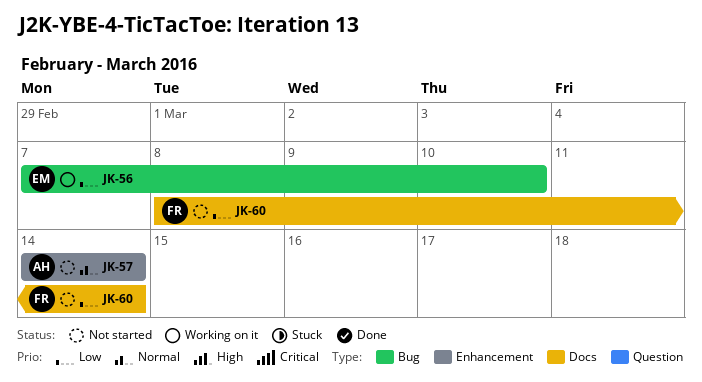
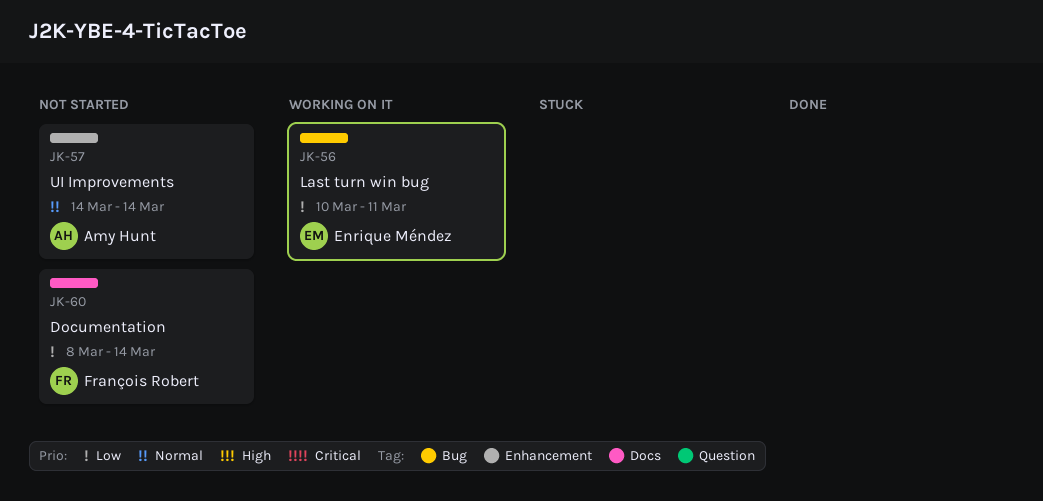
JK-56, start: Mar 7 -> Mar 10
JK-56, due: Mar 10 -> Mar 11

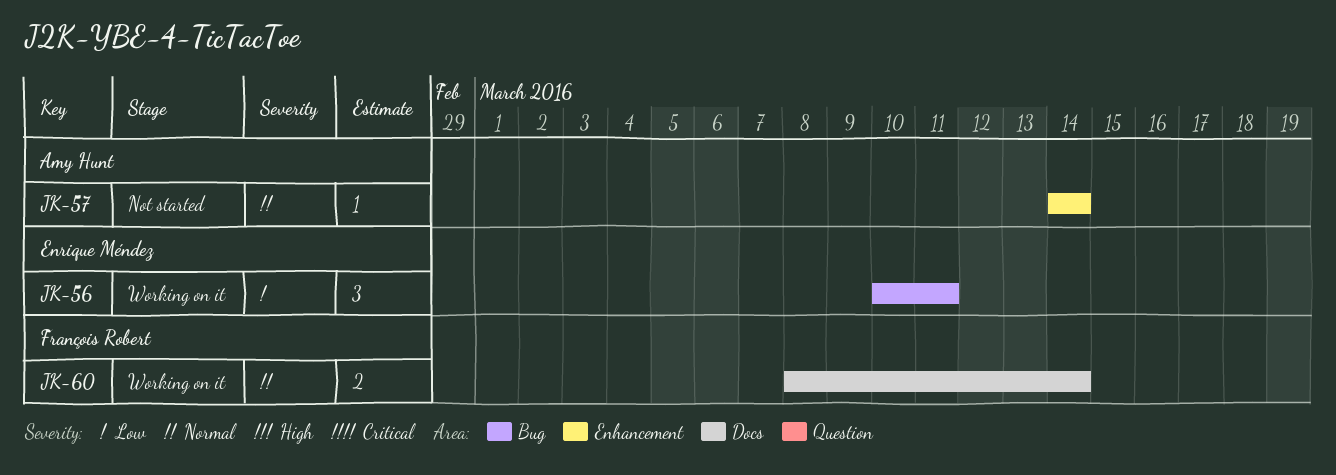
JK-60, status: Not started -> Working on it
JK-60, priority: Low -> Normal

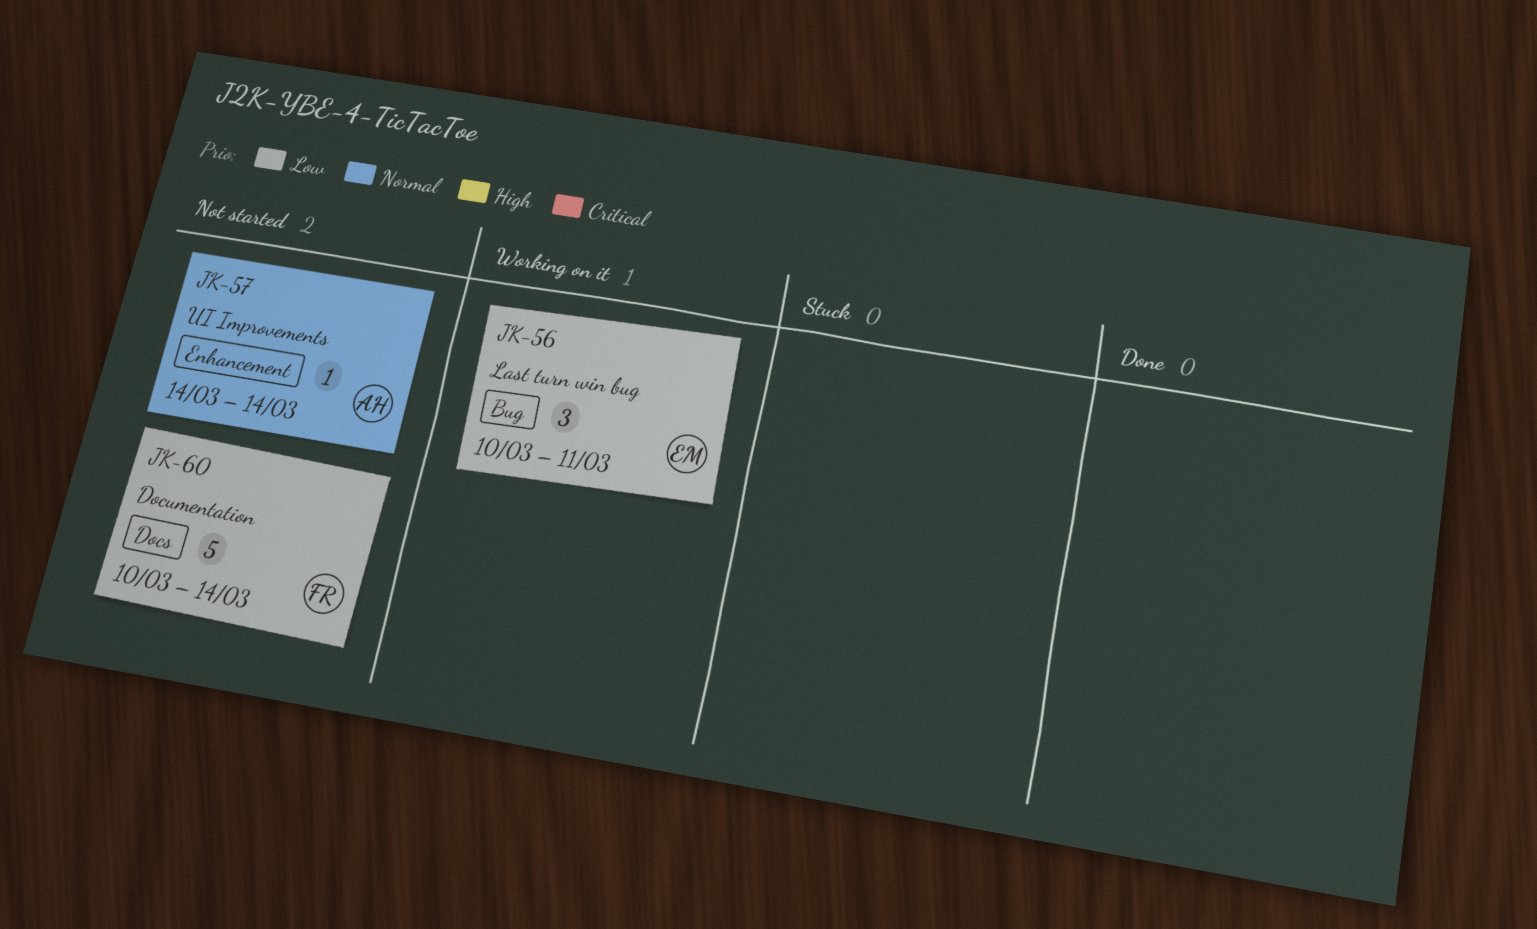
JK-60, status: Working on it -> Not started
JK-60, priority: Normal -> Low
JK-60, estimate: 2 -> 5
JK-60, start: Mar 8 -> Mar 10

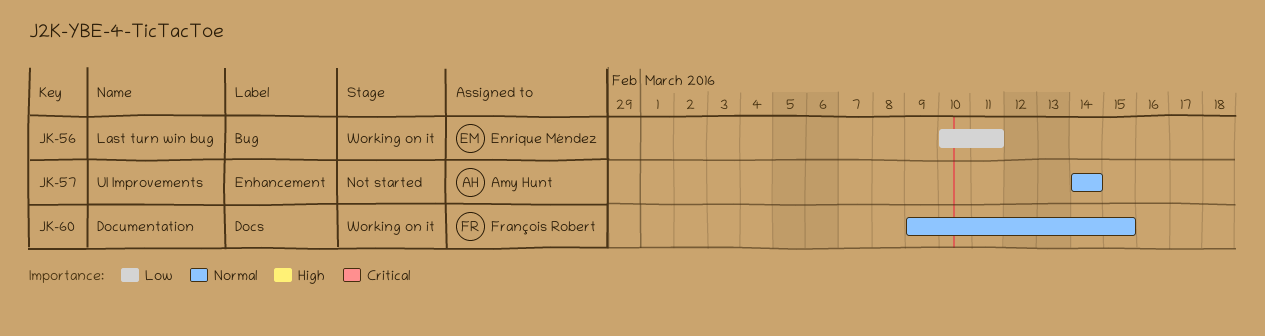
JK-60, status: Not started -> Working on it
JK-60, priority: Low -> Normal
JK-60, start: Mar 10 -> Mar 9
JK-60, due: Mar 14 -> Mar 15

